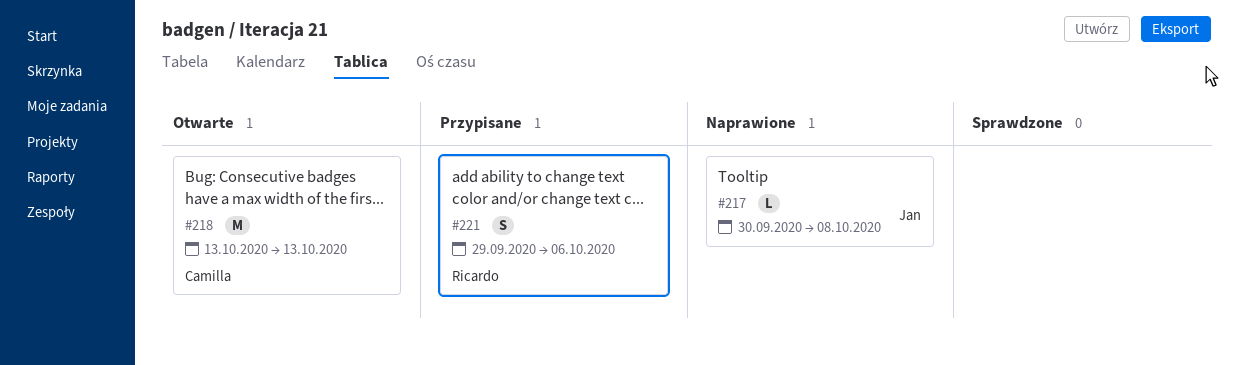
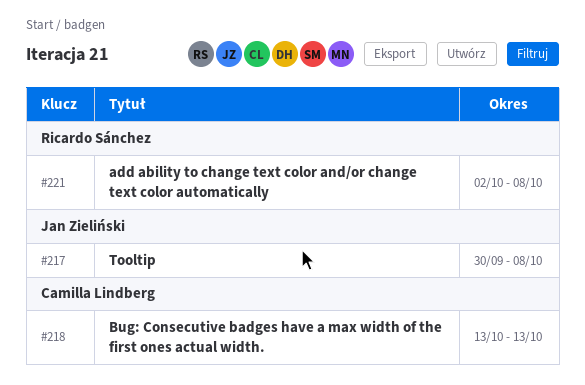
#221, start: Sep 29 -> Oct 2
#221, due: Oct 6 -> Oct 8

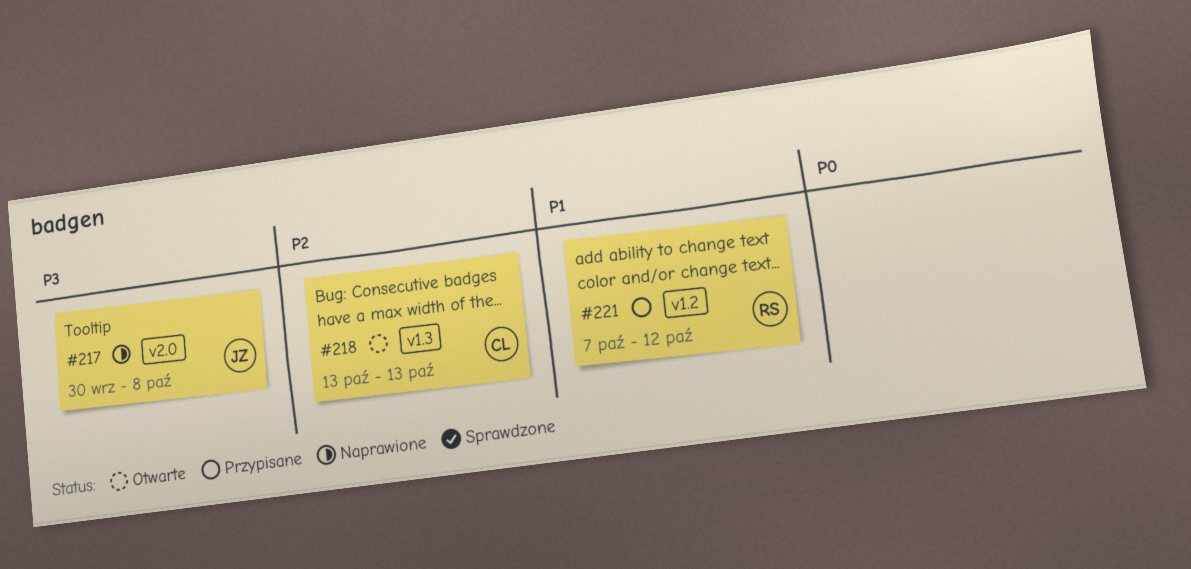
#221, start: Oct 2 -> Oct 7
#221, due: Oct 8 -> Oct 12

